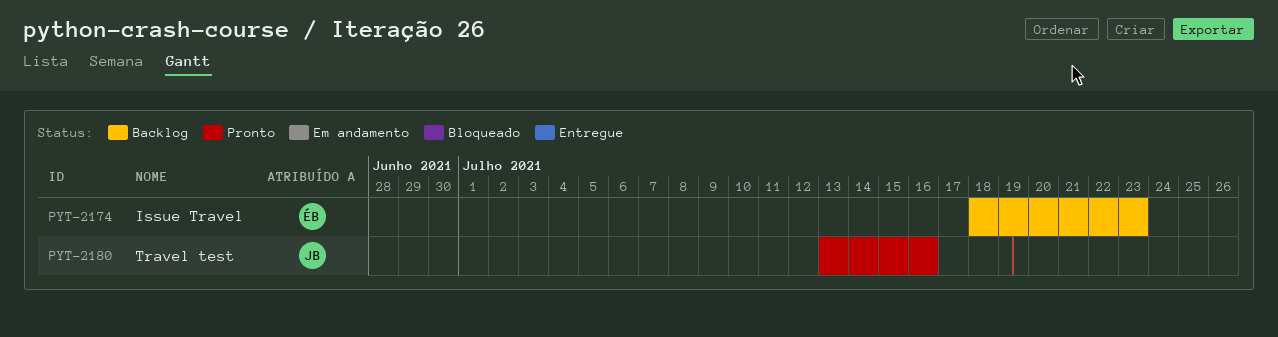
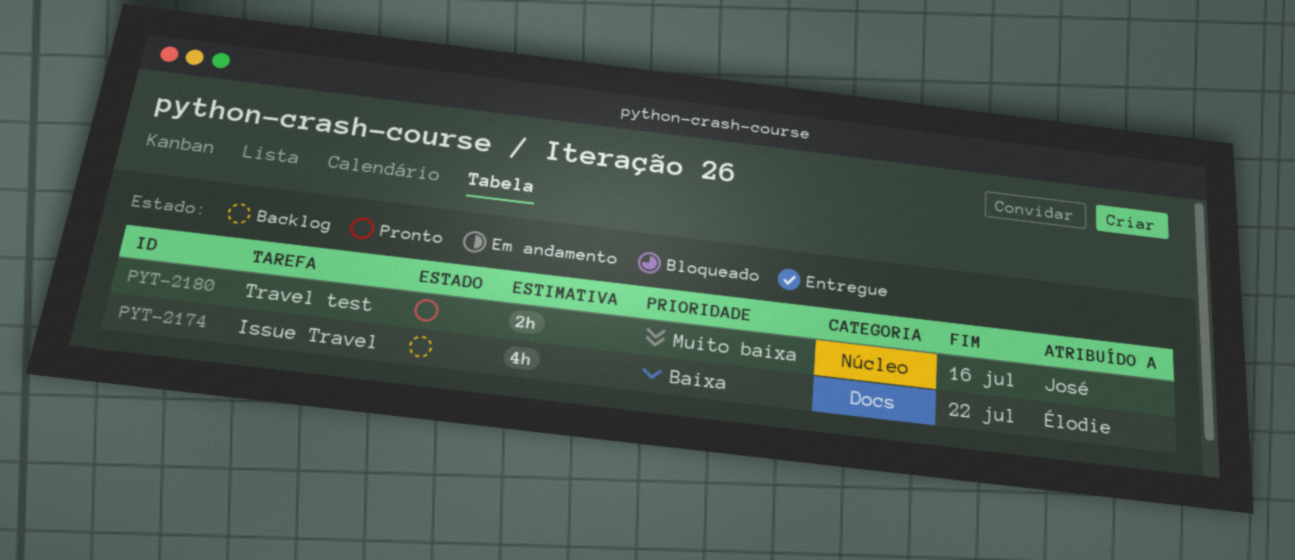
PYT-2174, due: Jul 23 -> Jul 22

